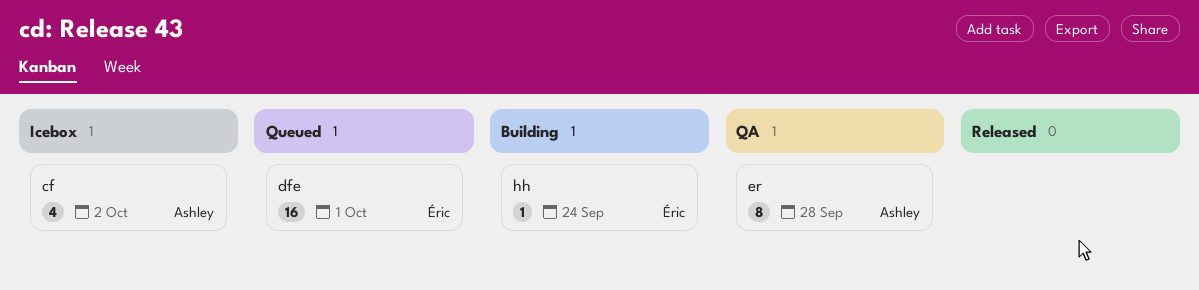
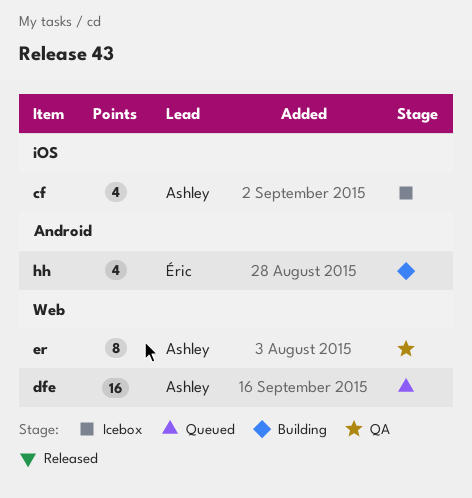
dfe, owner: Éric -> Ashley
hh, estimate: 1 -> 4

